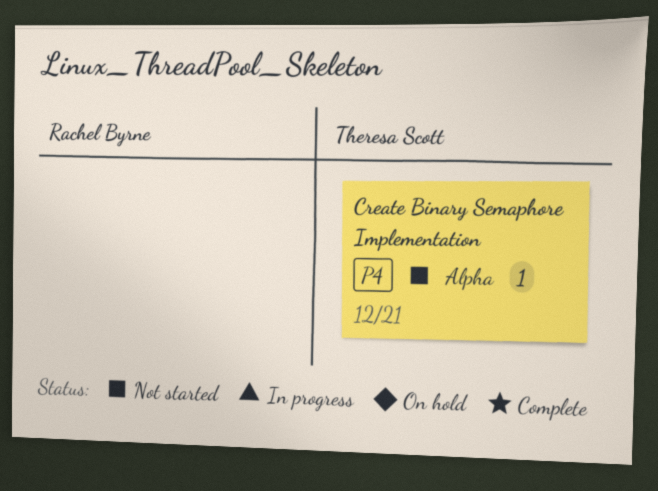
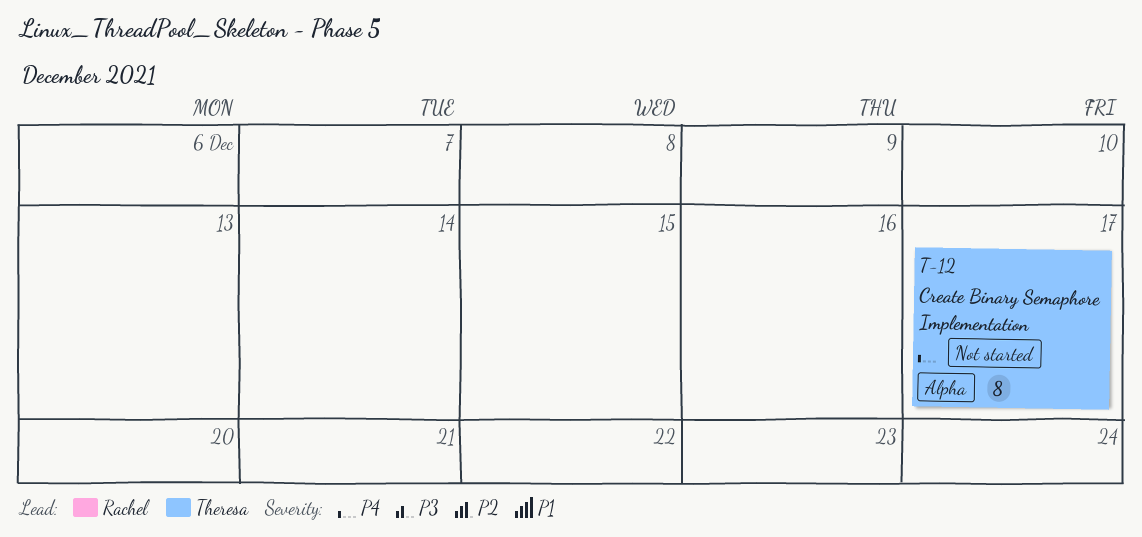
Create Binary Semaphore Implementation, estimate: 1 -> 8
Create Binary Semaphore Implementation, due: Dec 21 -> Dec 17

